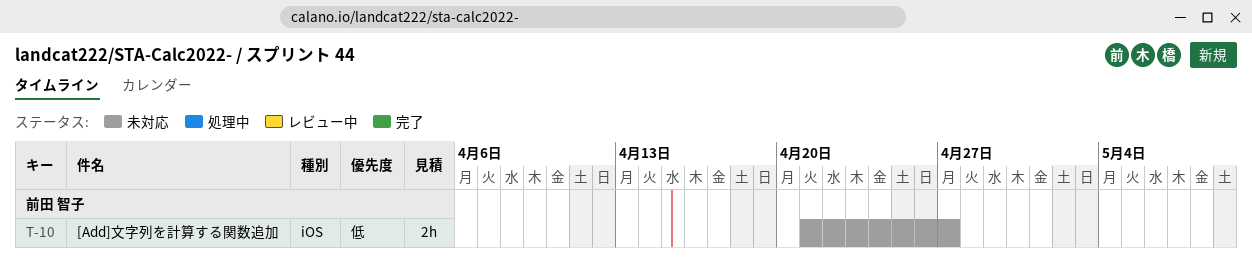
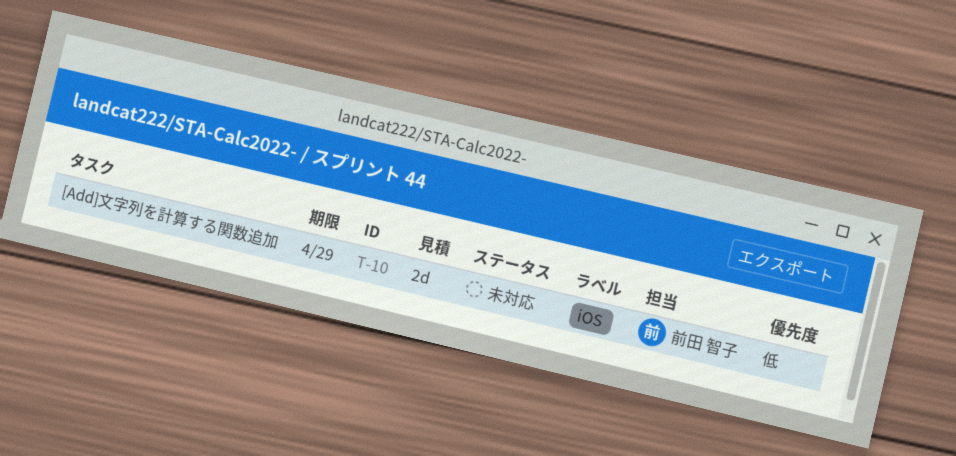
T-10, estimate: 2h -> 2d
T-10, due: Apr 27 -> Apr 29

